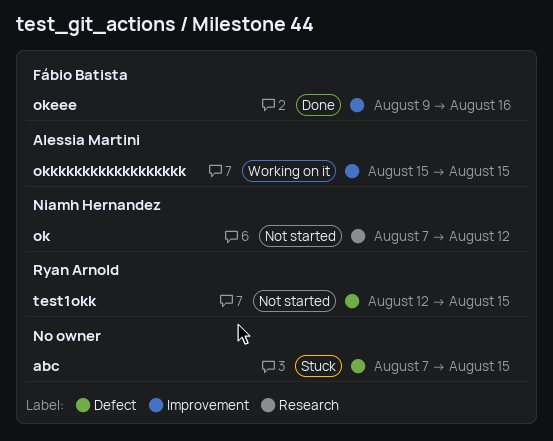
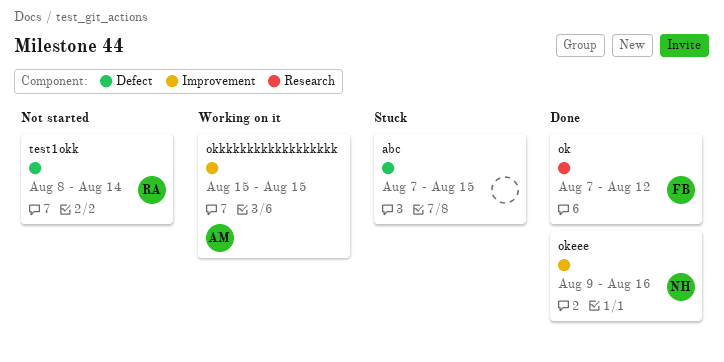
ok, status: Not started -> Done
ok, owner: Niamh Hernandez -> Fábio Batista
okeee, owner: Fábio Batista -> Niamh Hernandez
test1okk, start: Aug 12 -> Aug 8
test1okk, due: Aug 15 -> Aug 14

